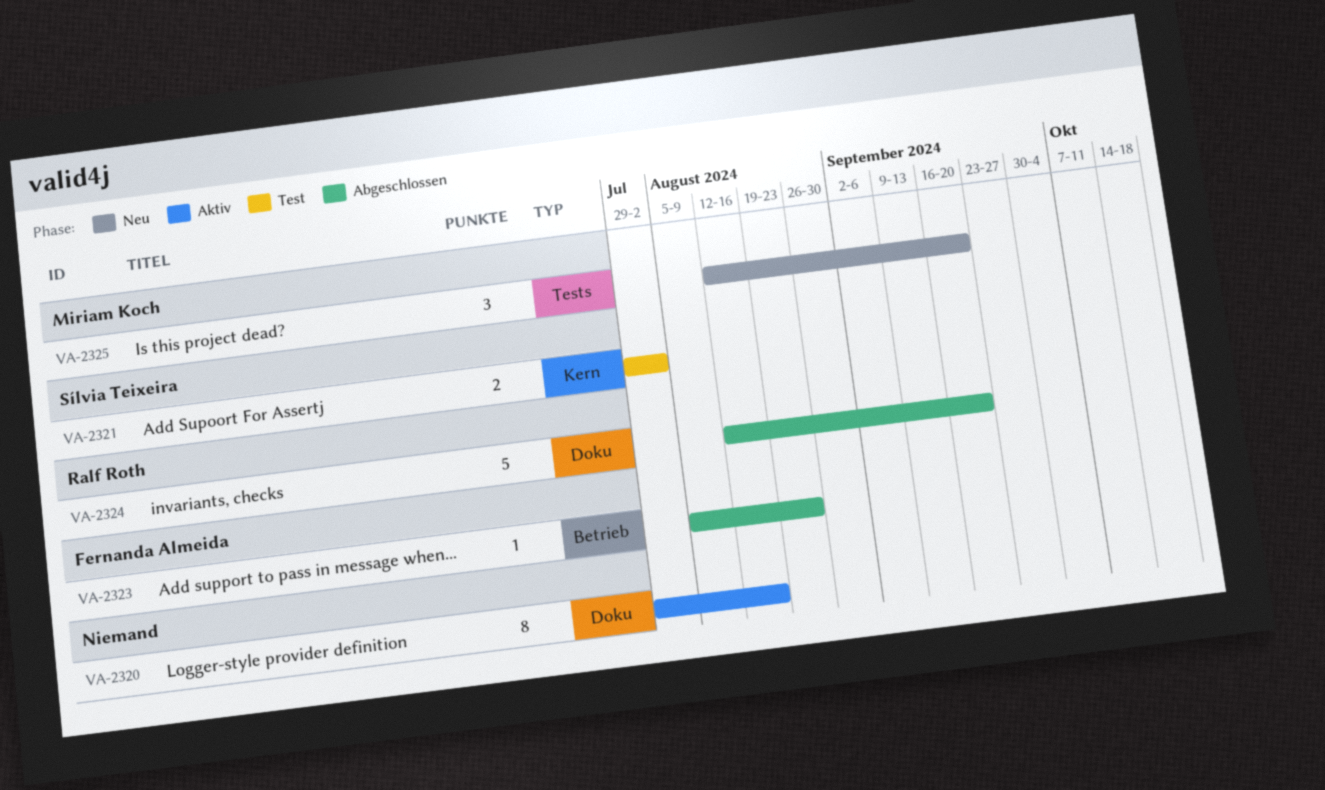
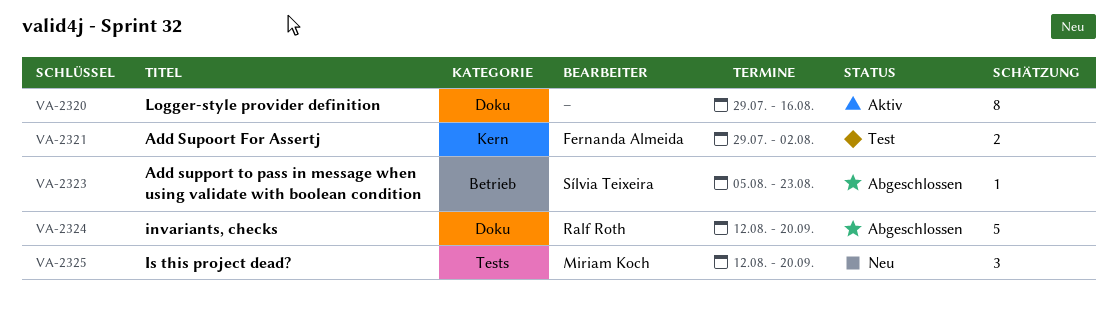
VA-2321, owner: Sílvia Teixeira -> Fernanda Almeida
VA-2323, owner: Fernanda Almeida -> Sílvia Teixeira

